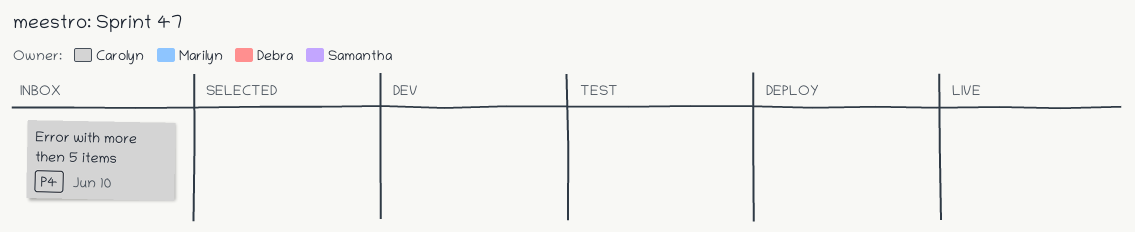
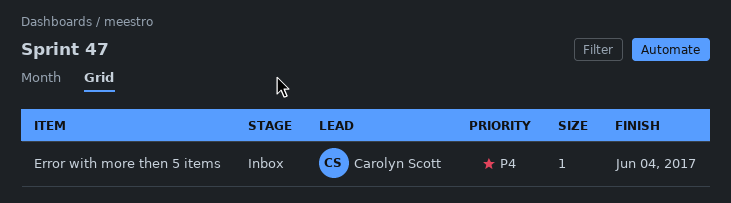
Error with more then 5 items, due: Jun 10 -> Jun 4

